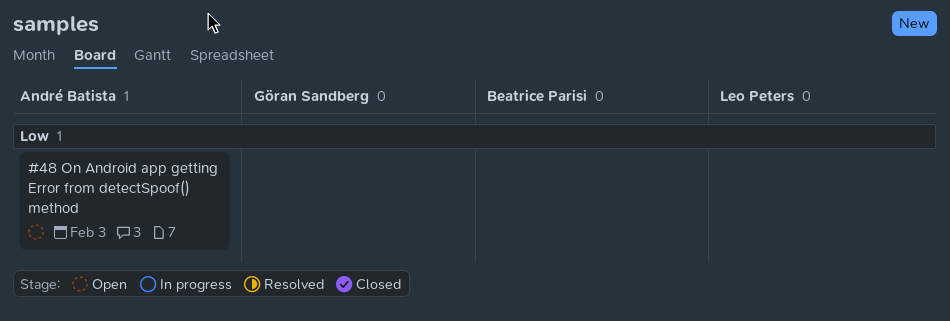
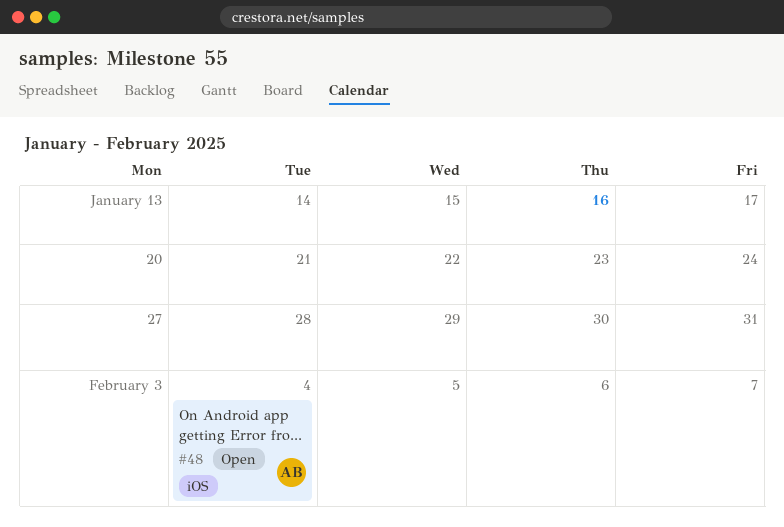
#48, due: Feb 3 -> Feb 4

